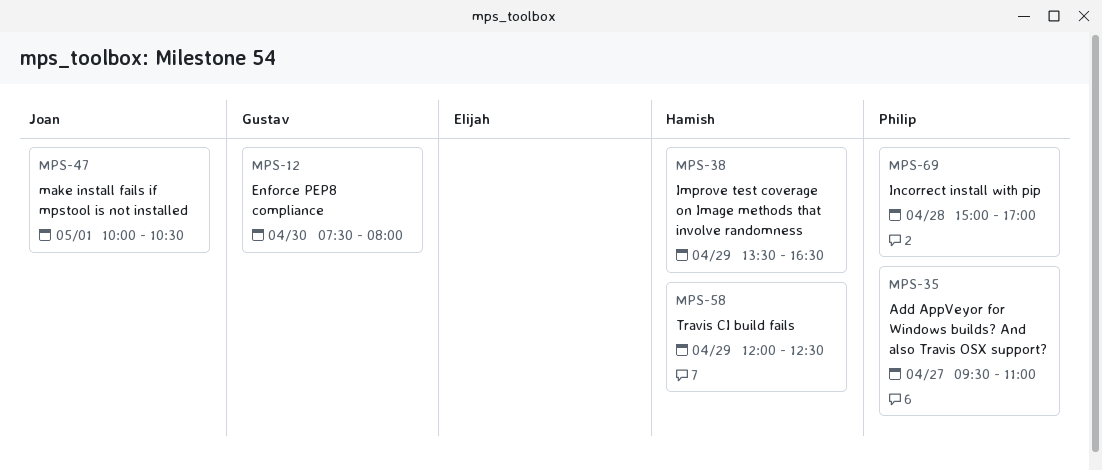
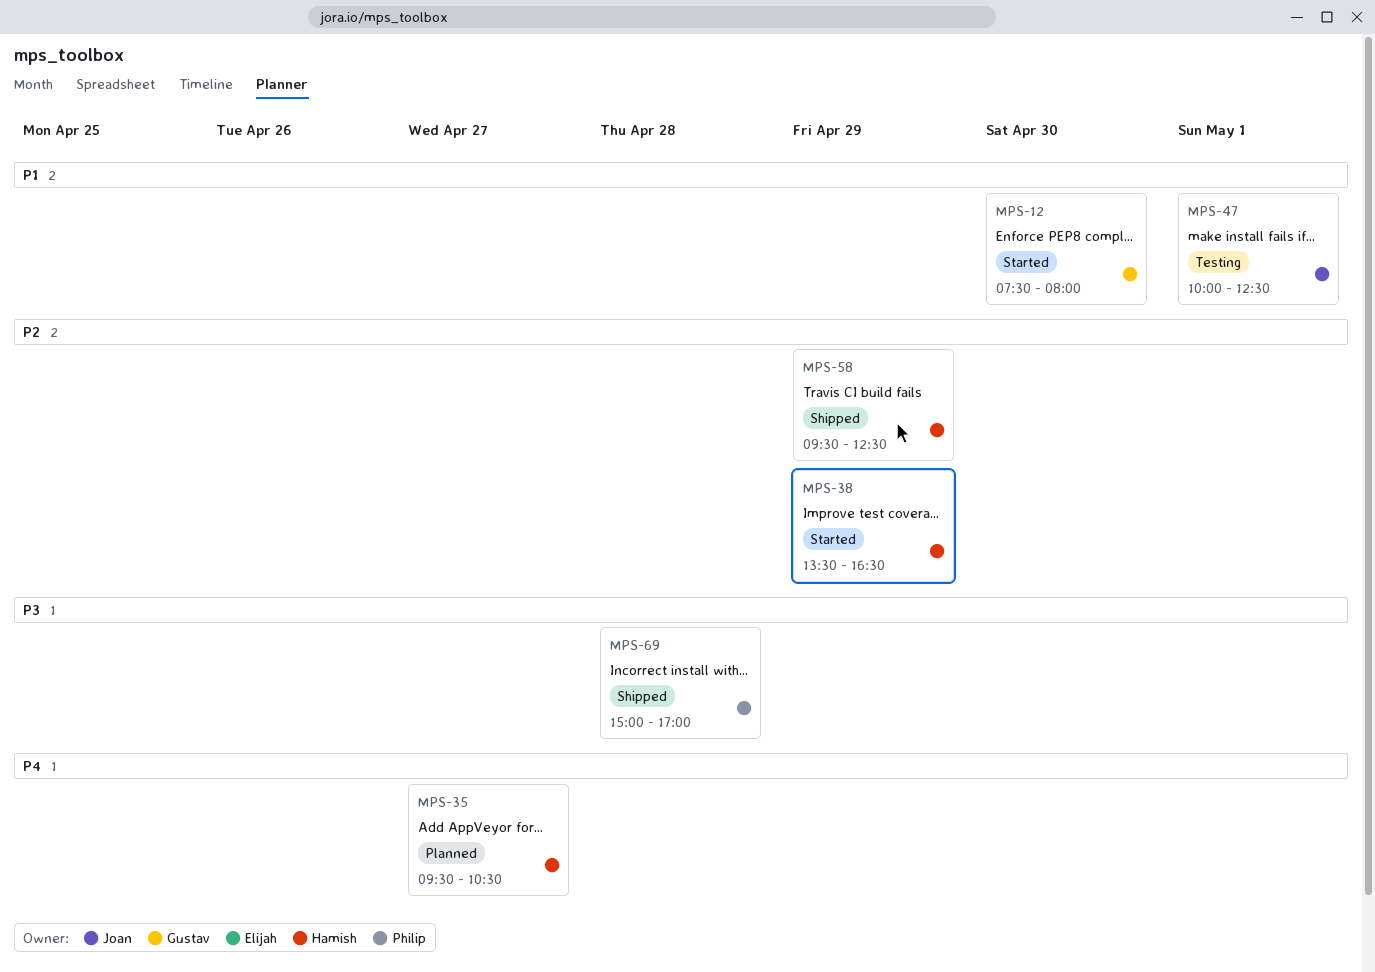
MPS-35, owner: Philip -> Hamish
MPS-35, ends: 11:00 -> 10:30
MPS-47, ends: 10:30 -> 12:30
MPS-58, begins: 12:00 -> 09:30

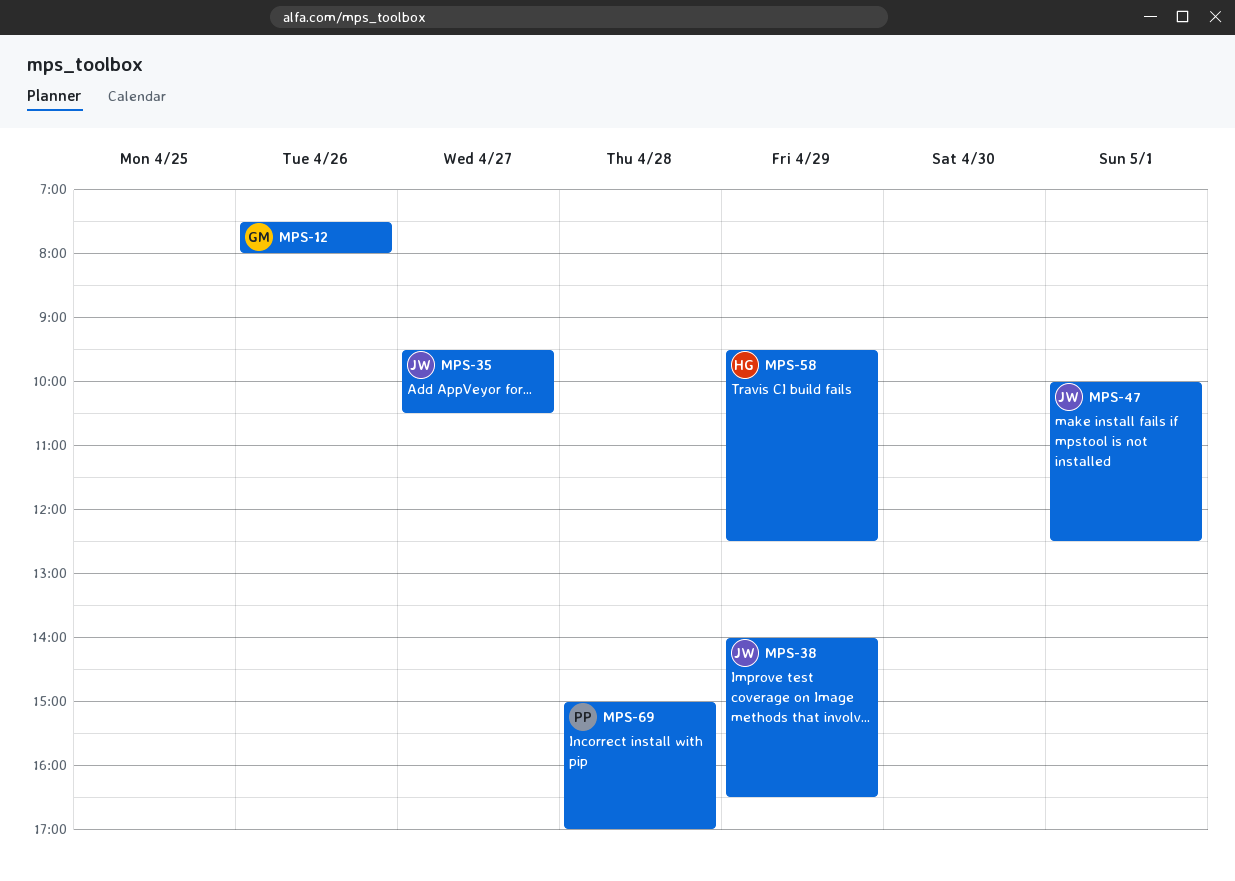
MPS-12, day: Apr 30 -> Apr 26
MPS-35, owner: Hamish -> Joan
MPS-38, owner: Hamish -> Joan
MPS-38, begins: 13:30 -> 14:00

